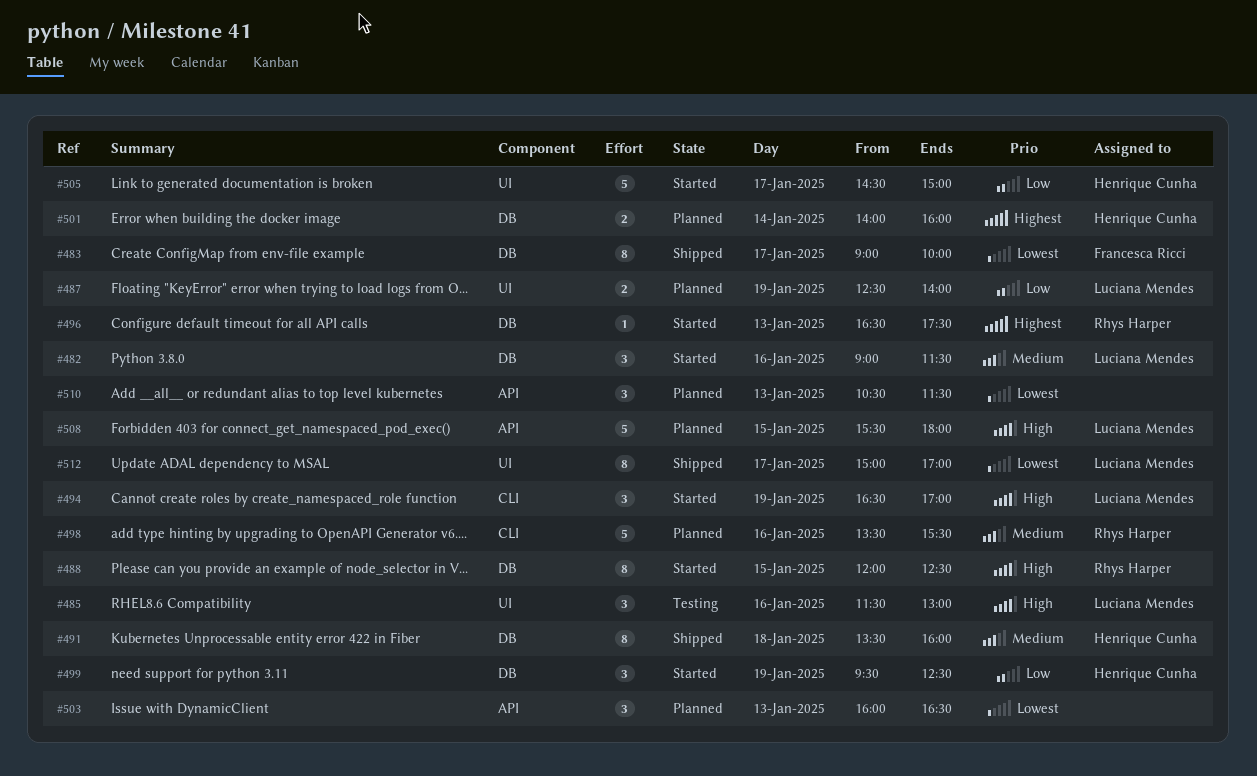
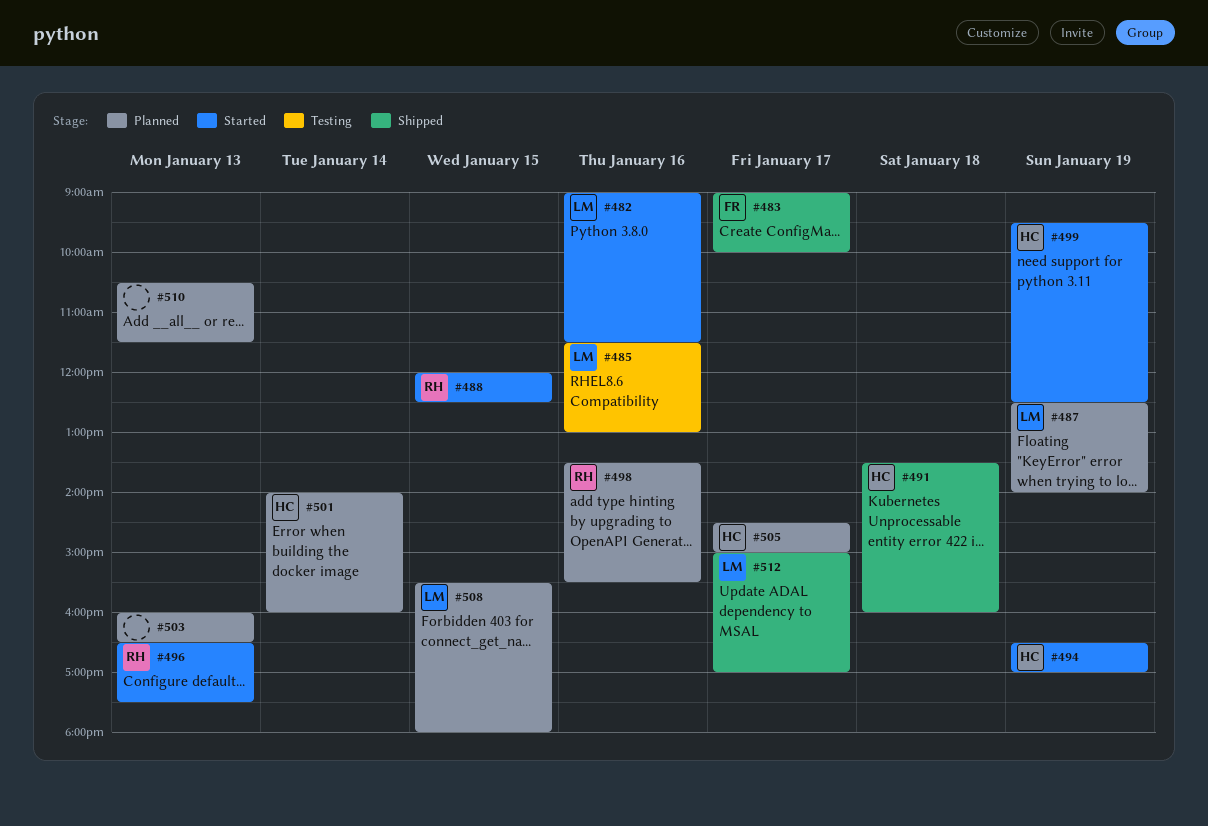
#494, owner: Luciana Mendes -> Henrique Cunha
#505, status: Started -> Planned

